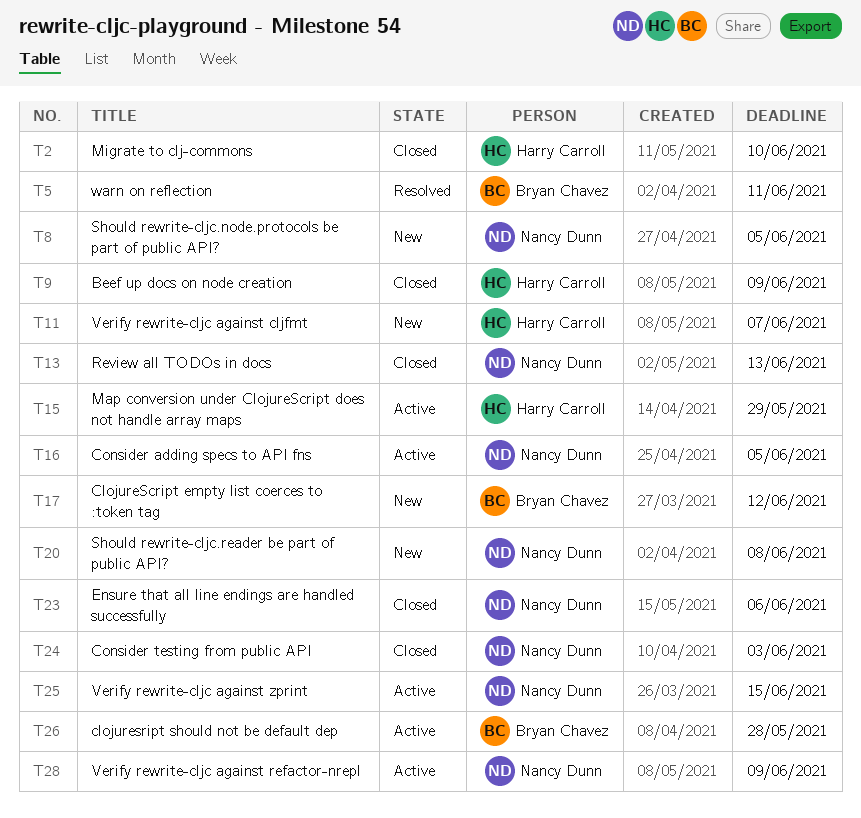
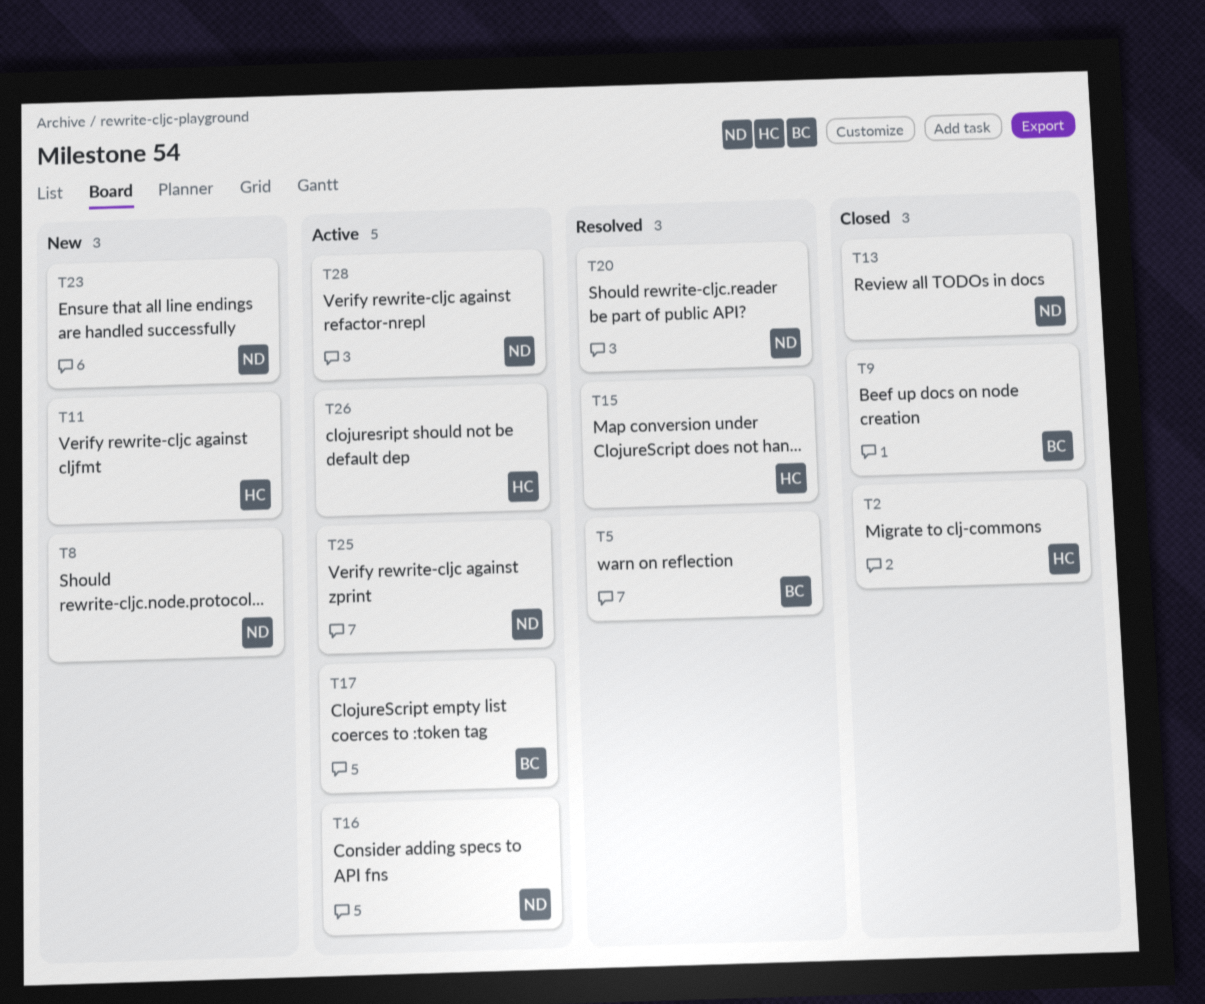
T9, owner: Harry Carroll -> Bryan Chavez
T15, status: Active -> Resolved
T17, status: New -> Active
T20, status: New -> Resolved
T23, status: Closed -> New
T24: present -> none
T26, owner: Bryan Chavez -> Harry Carroll

